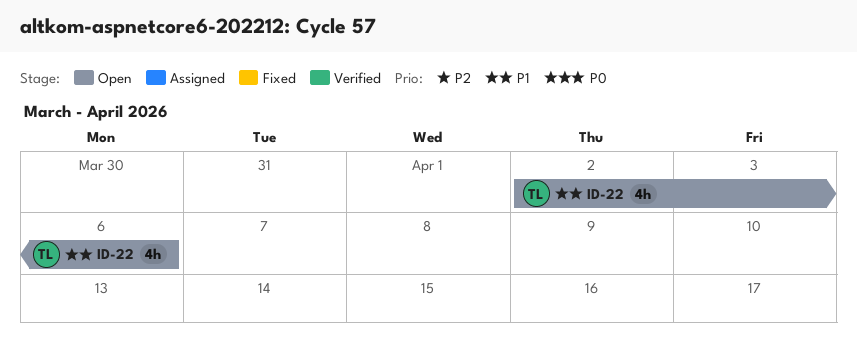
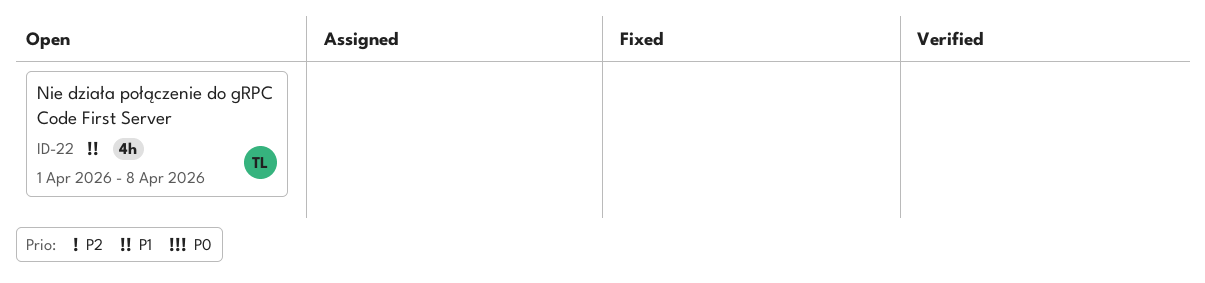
ID-22, start: Apr 2 -> Apr 1
ID-22, due: Apr 6 -> Apr 8

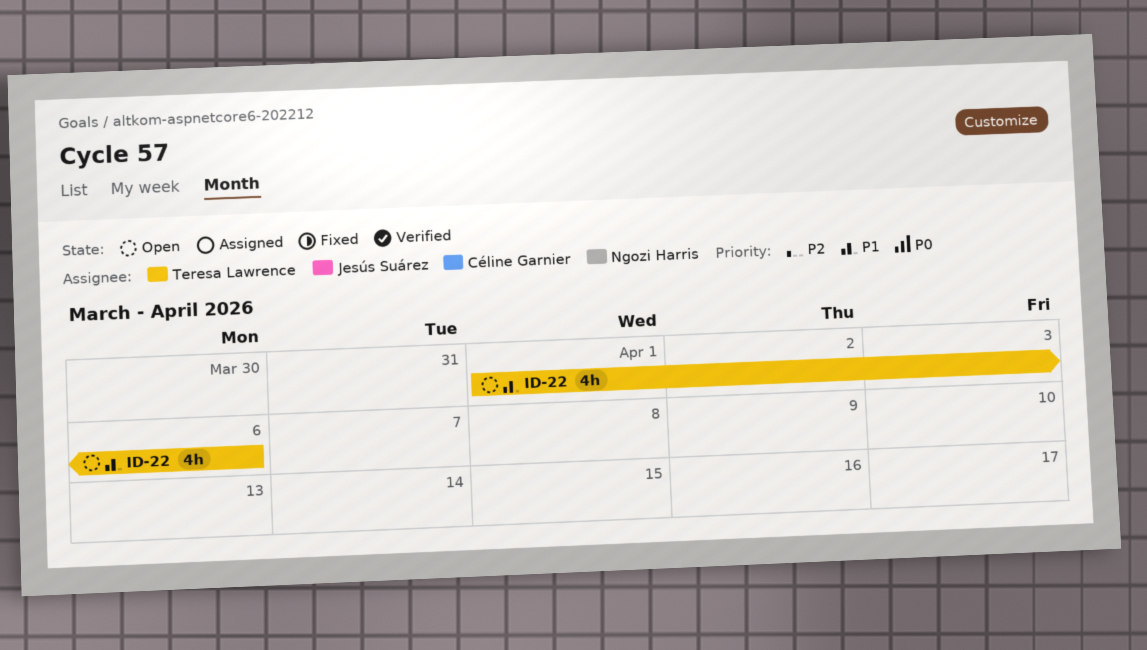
ID-22, due: Apr 8 -> Apr 6

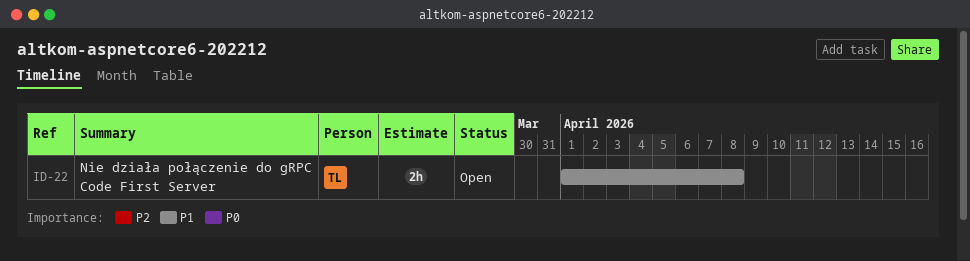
ID-22, estimate: 4h -> 2h
ID-22, due: Apr 6 -> Apr 8

